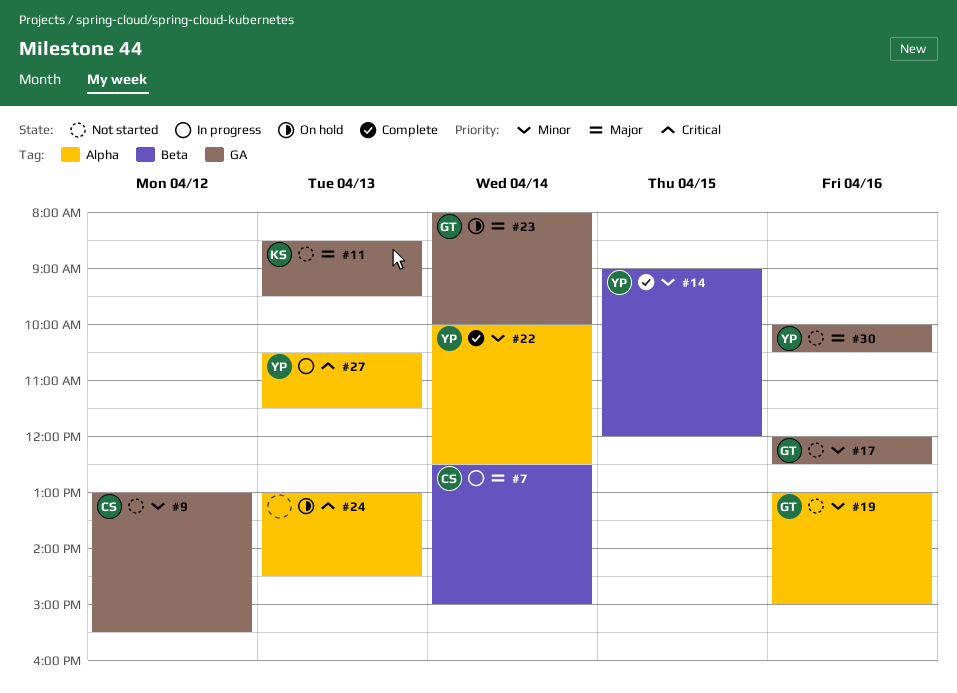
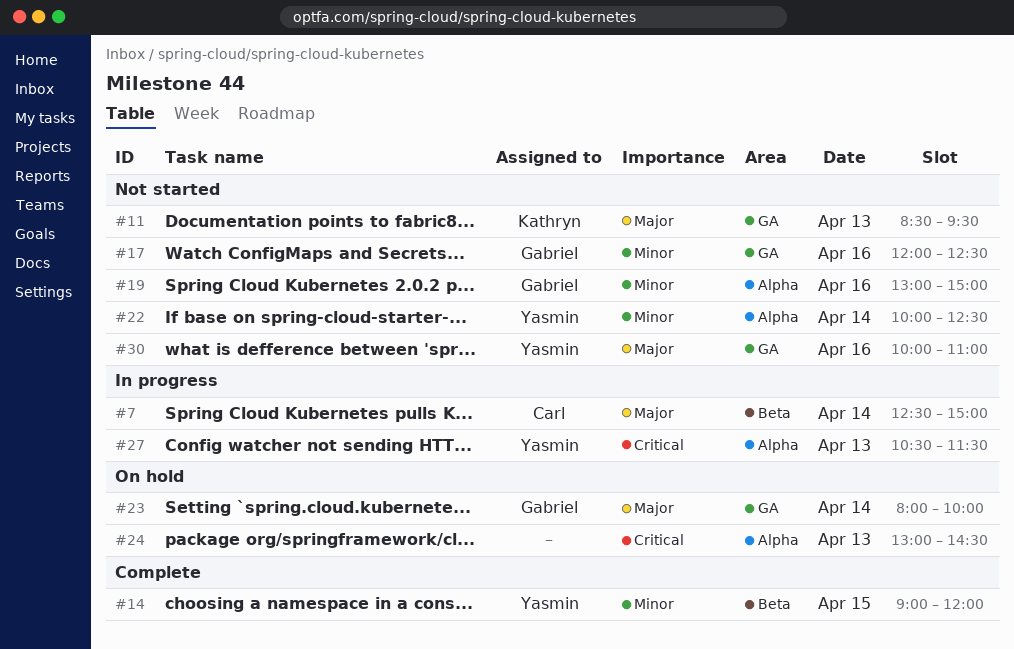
#9: present -> none
#22, status: Complete -> Not started
#30, ends: 10:30 -> 11:00

